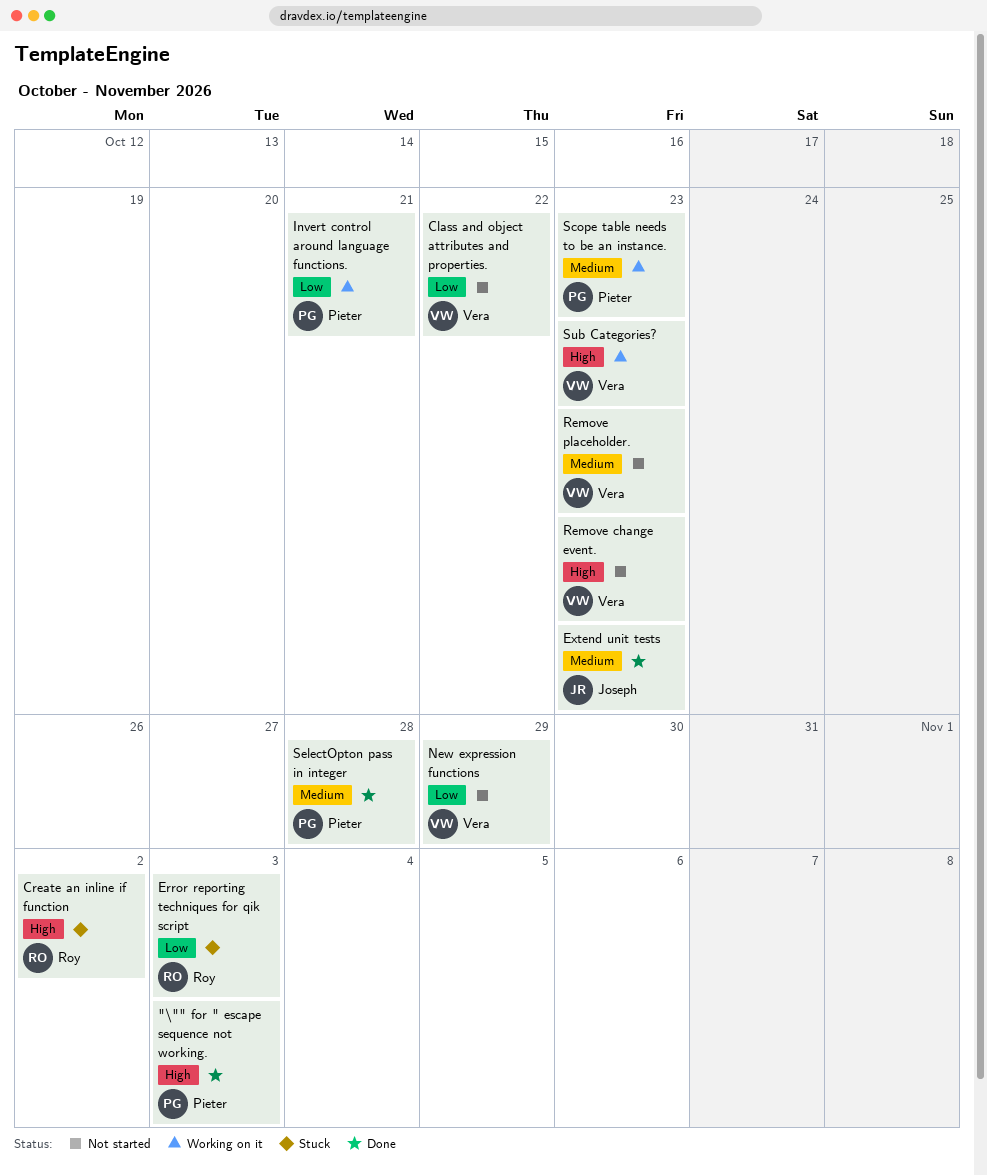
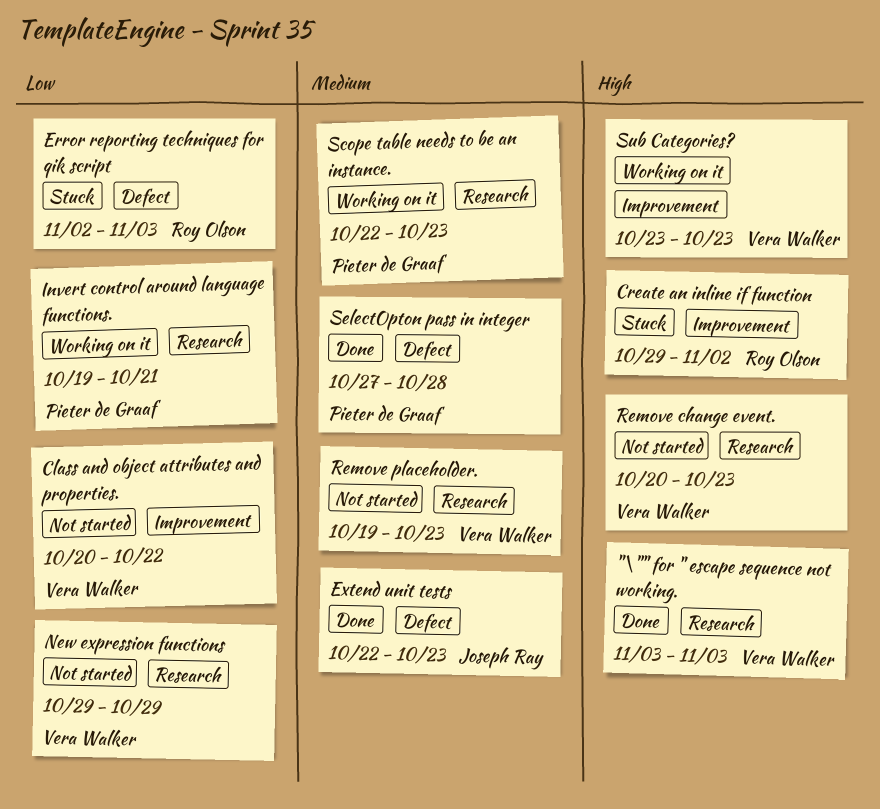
"\"" for " escape sequence not working., owner: Pieter de Graaf -> Vera Walker

